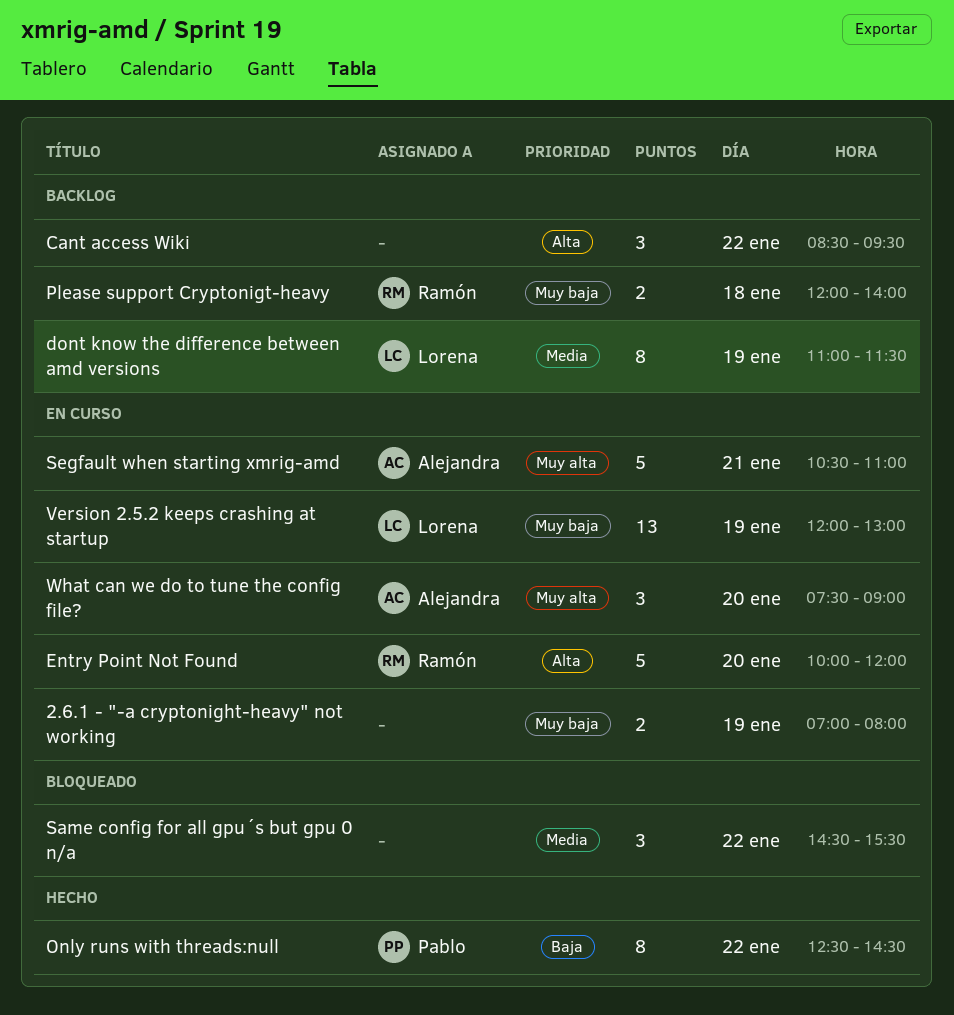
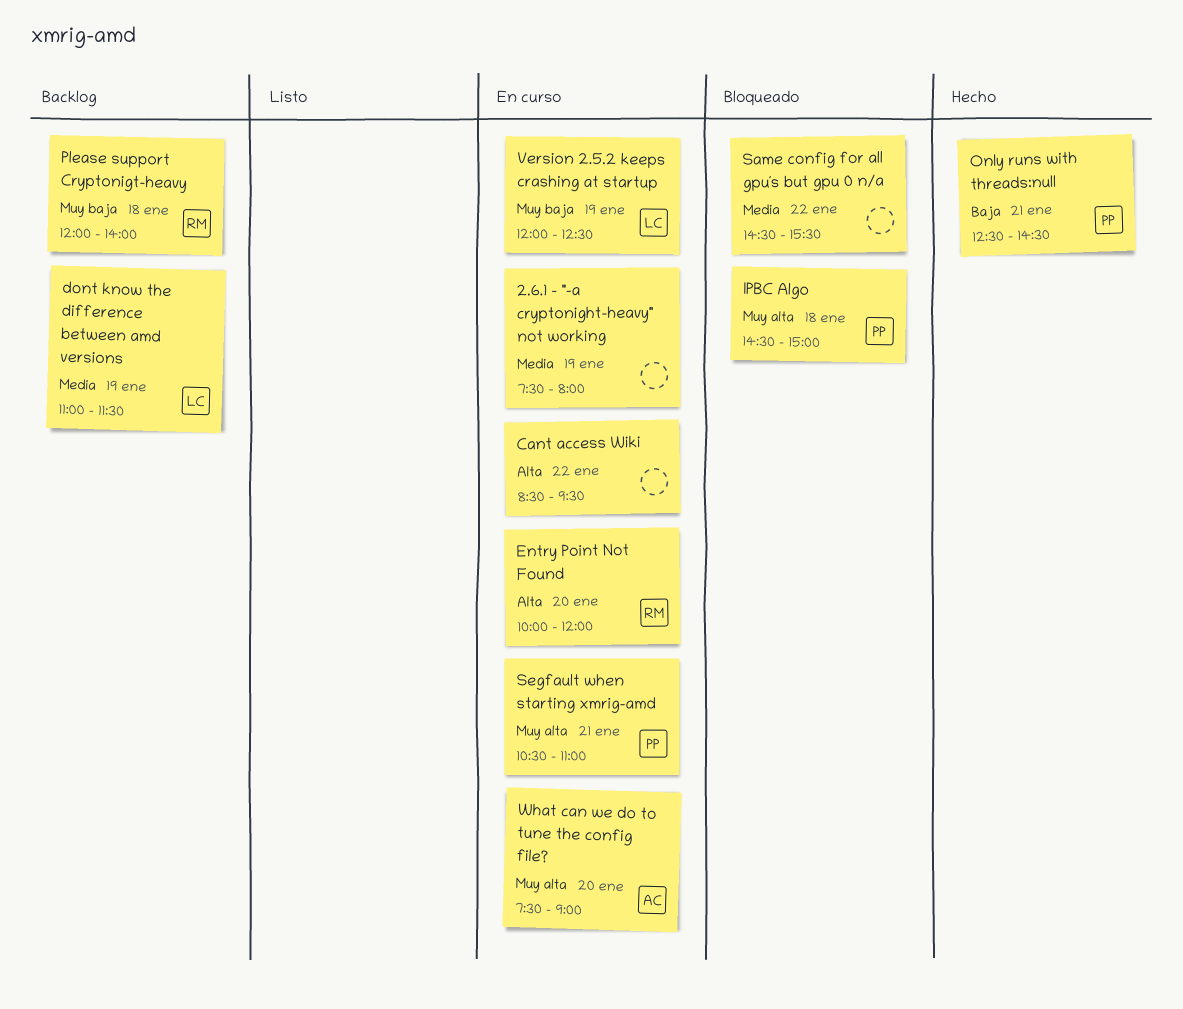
2.6.1 - "-a cryptonight-heavy" not working, priority: Muy baja -> Media
2.6.1 - "-a cryptonight-heavy" not working, begins: 07:00 -> 07:30
Cant access Wiki, status: Backlog -> En curso
IPBC Algo: none -> present
Only runs with threads:null, day: Jan 22 -> Jan 21
Segfault when starting xmrig-amd, owner: Alejandra -> Pablo
Version 2.5.2 keeps crashing at startup, ends: 13:00 -> 12:30

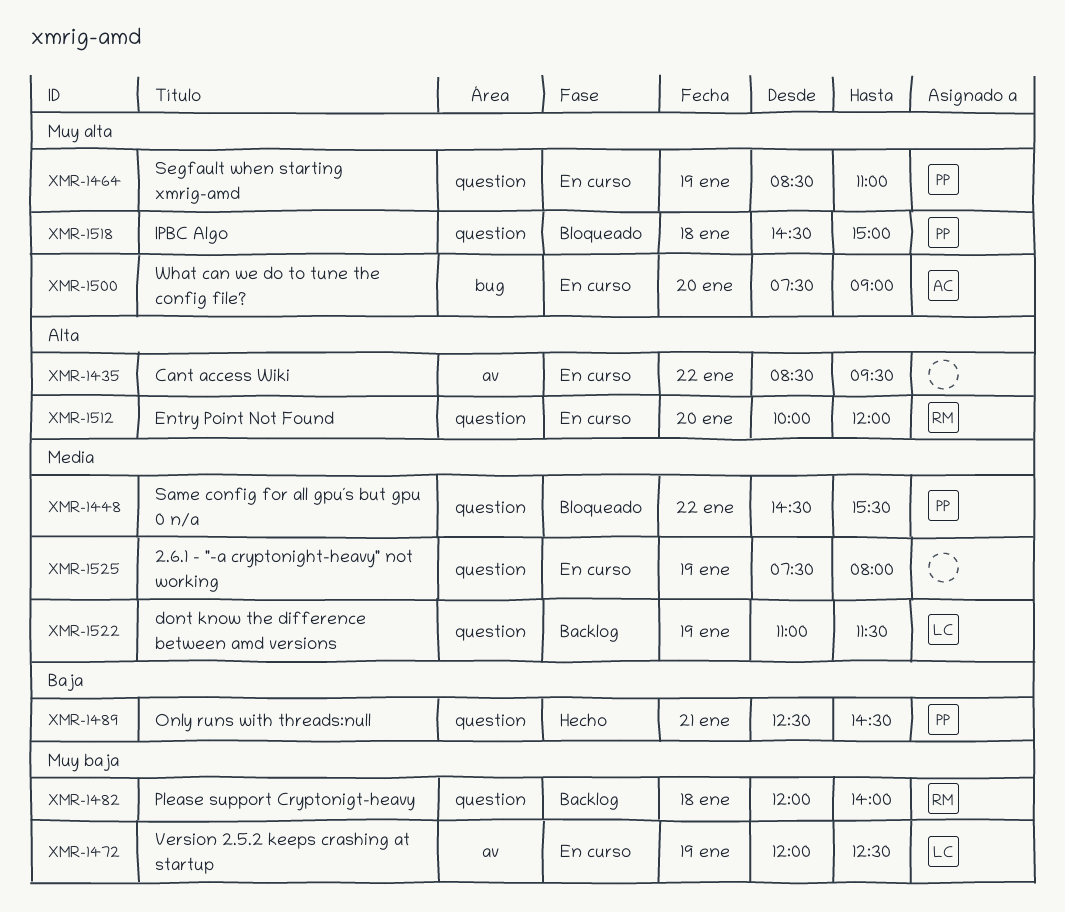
Same config for all gpu´s but gpu 0 n/a, owner: none -> PP
Segfault when starting xmrig-amd, day: Jan 21 -> Jan 19
Segfault when starting xmrig-amd, begins: 10:30 -> 08:30

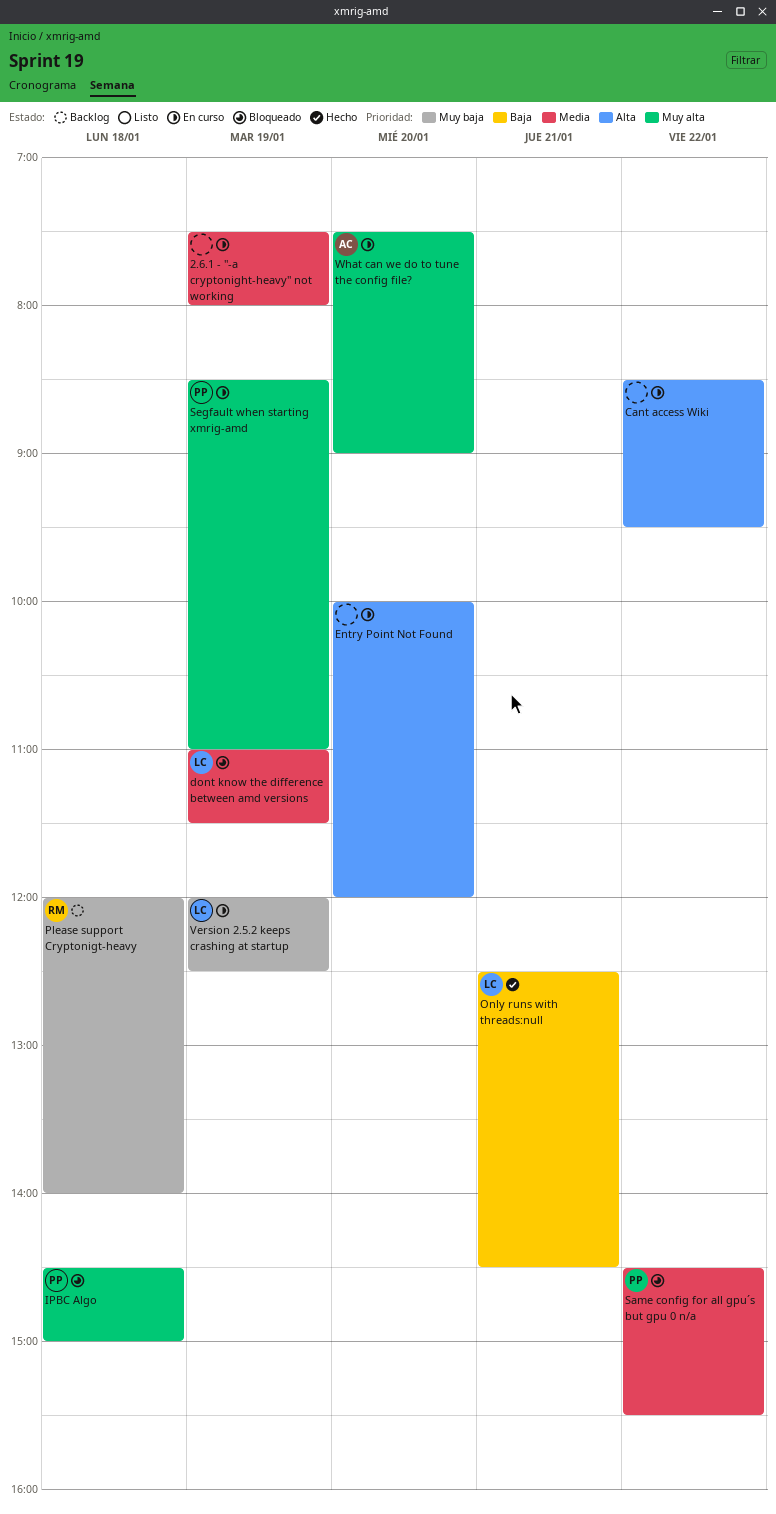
dont know the difference between amd versions, status: Backlog -> Bloqueado
Entry Point Not Found, owner: RM -> none
Only runs with threads:null, owner: PP -> LC

